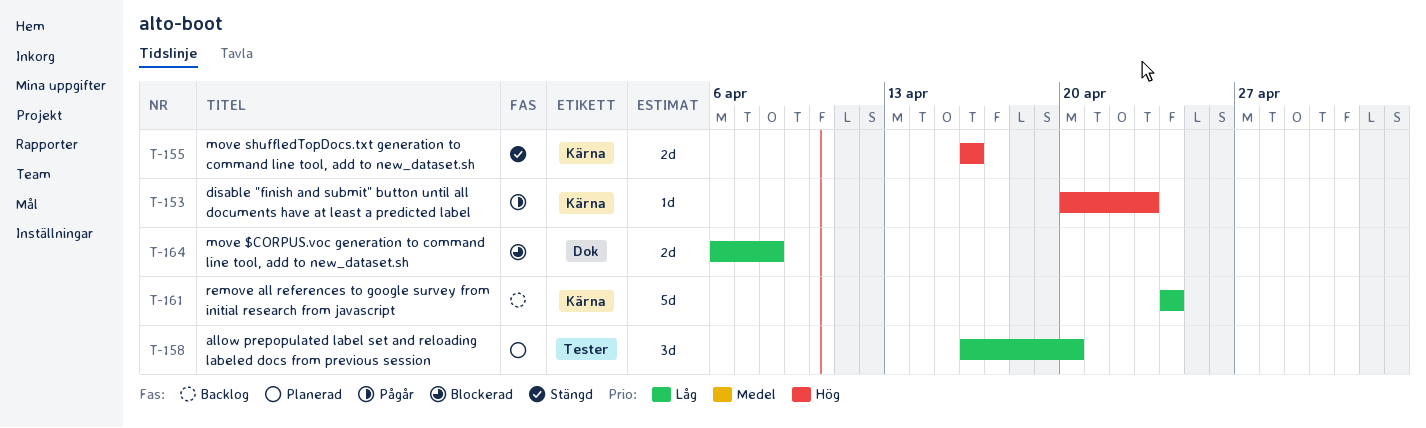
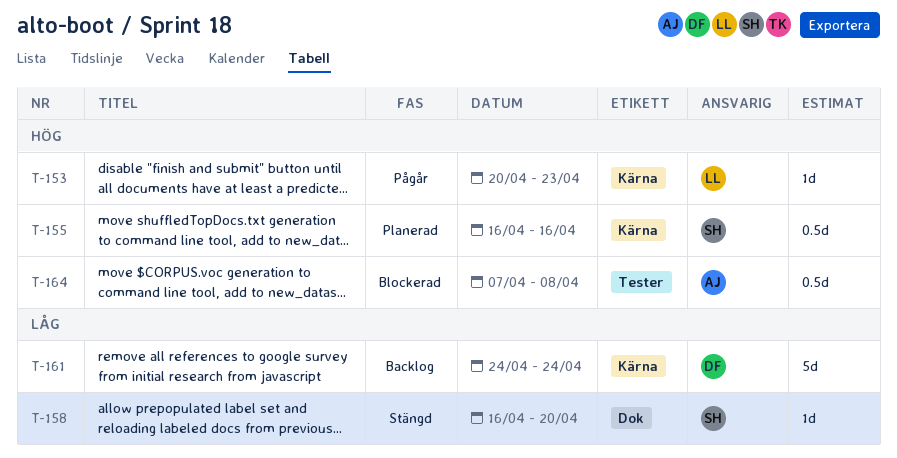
T-155, status: Stängd -> Planerad
T-155, estimate: 2d -> 0.5d
T-158, status: Planerad -> Stängd
T-158, label: Tester -> Dok
T-158, estimate: 3d -> 1d
T-164, priority: Låg -> Hög
T-164, label: Dok -> Tester
T-164, estimate: 2d -> 0.5d
T-164, start: Apr 6 -> Apr 7

